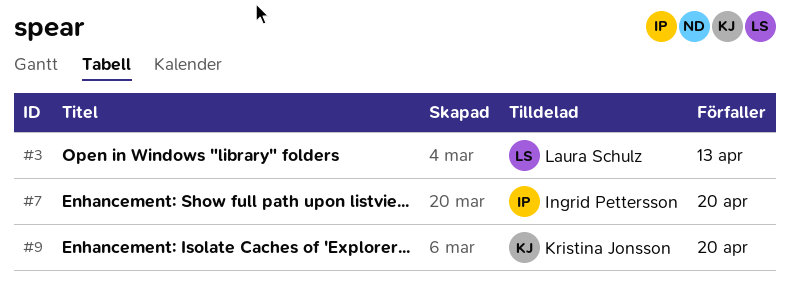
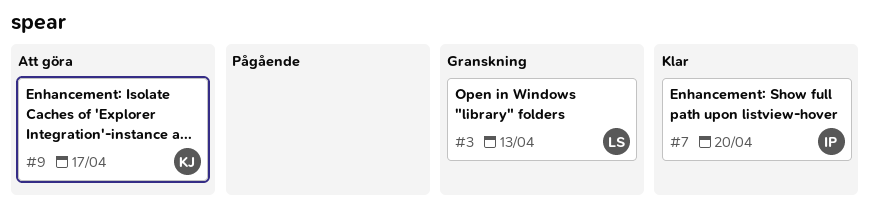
#9, due: Apr 20 -> Apr 17

